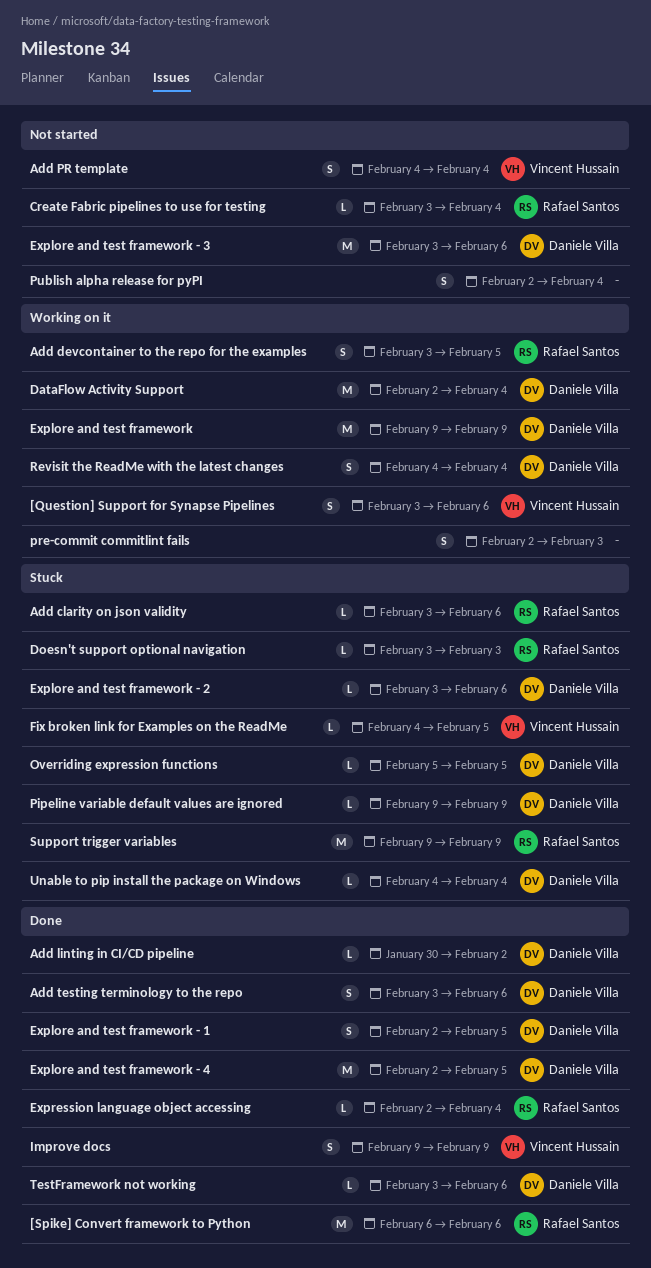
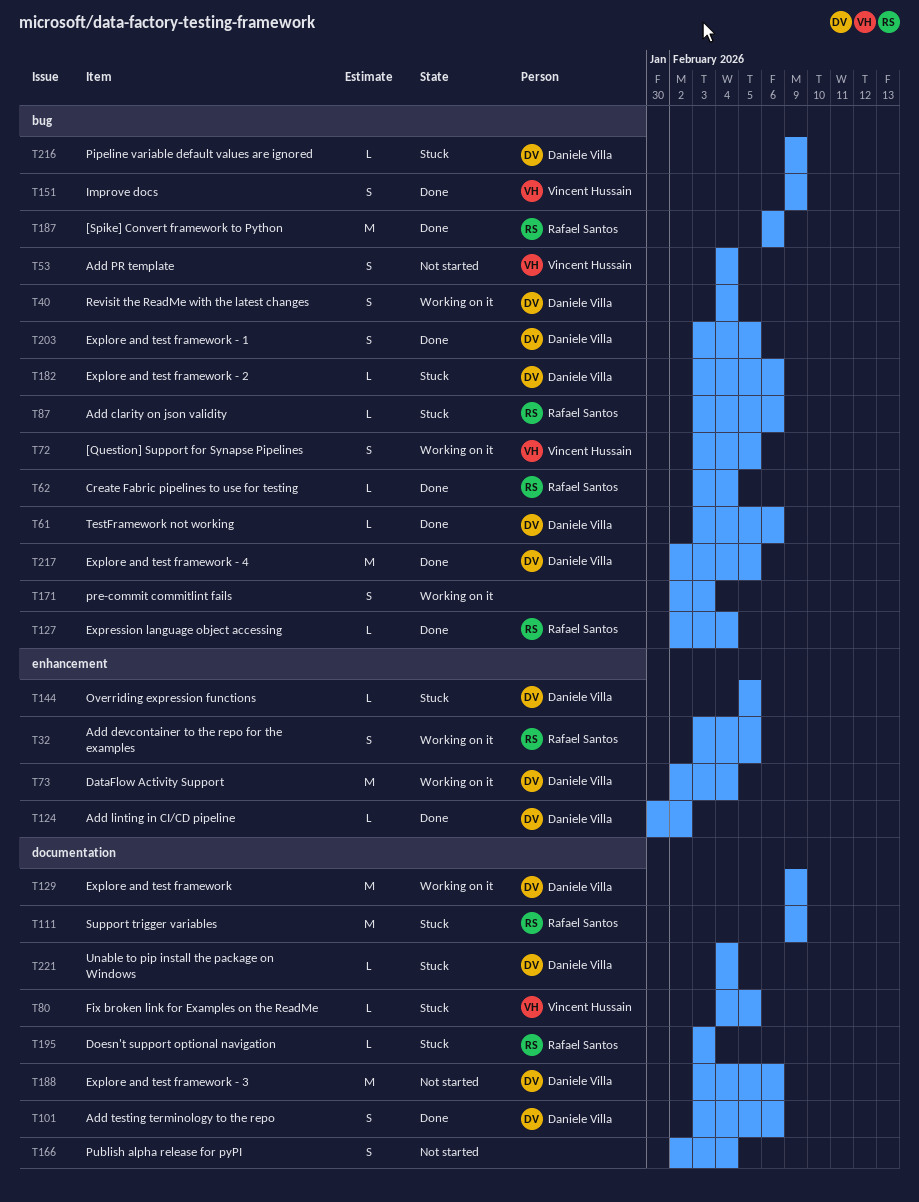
[Question] Support for Synapse Pipelines, due: Feb 6 -> Feb 5
Create Fabric pipelines to use for testing, status: Not started -> Done
Explore and test framework - 1, start: Feb 2 -> Feb 3

